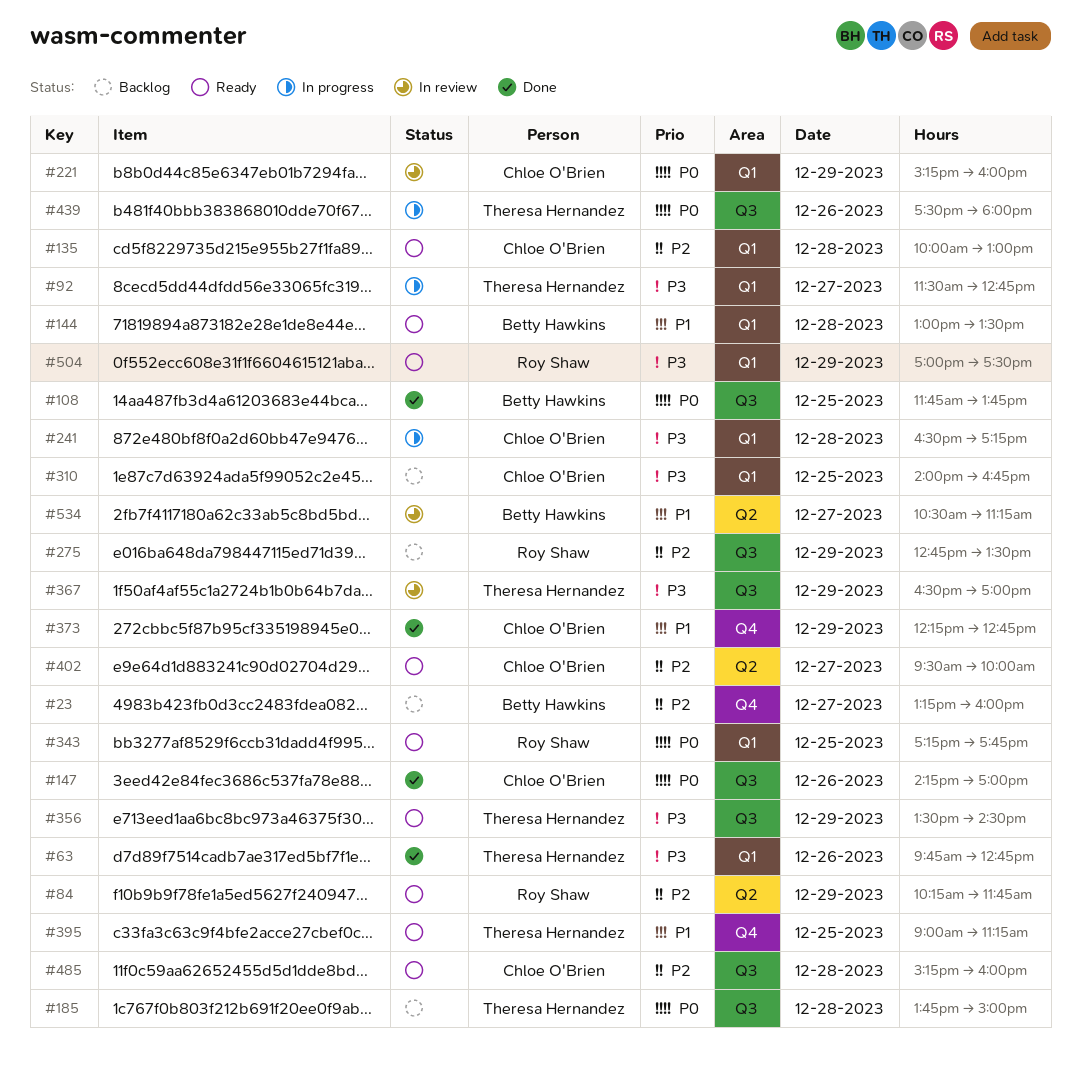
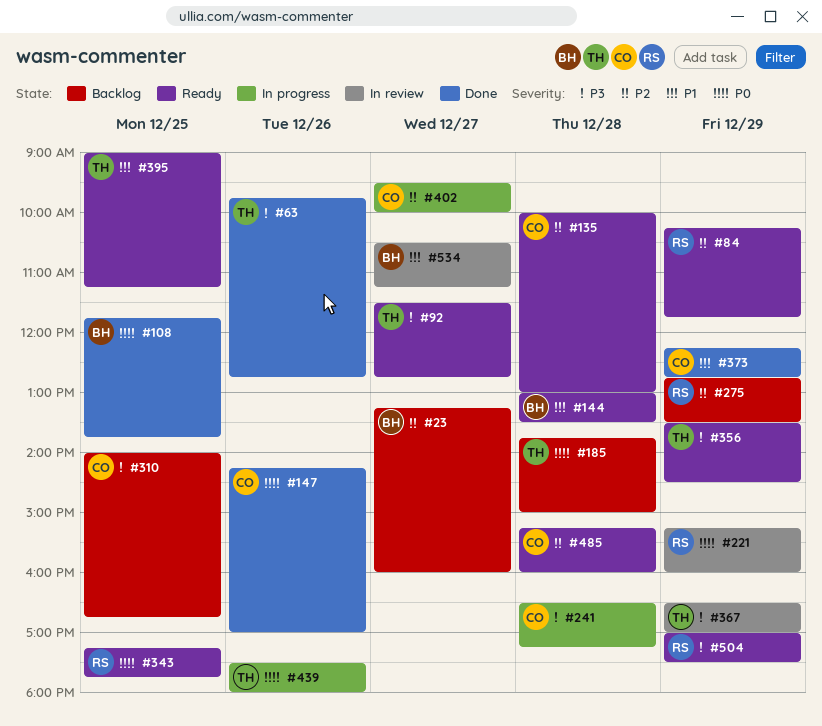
#92, status: In progress -> Ready
#221, owner: Chloe O'Brien -> Roy Shaw
#402, status: Ready -> In progress

